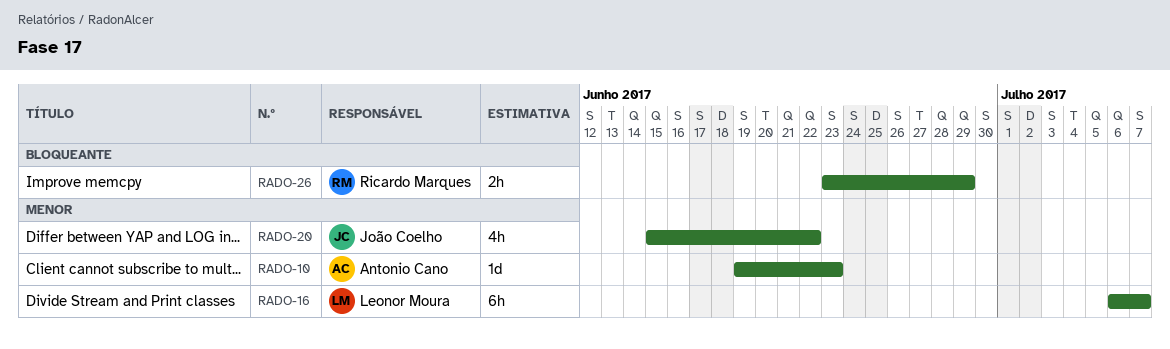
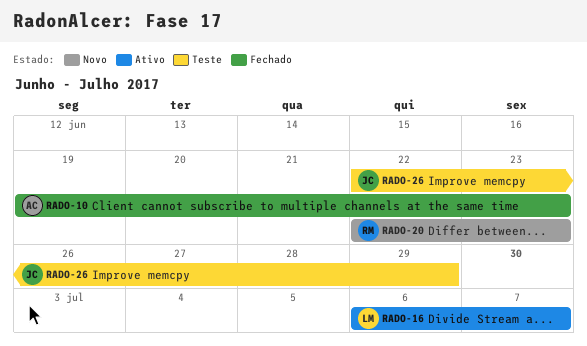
RADO-20, owner: João Coelho -> Ricardo Marques
RADO-20, start: Jun 15 -> Jun 22
RADO-20, due: Jun 22 -> Jun 23
RADO-26, owner: Ricardo Marques -> João Coelho
RADO-26, start: Jun 23 -> Jun 22

